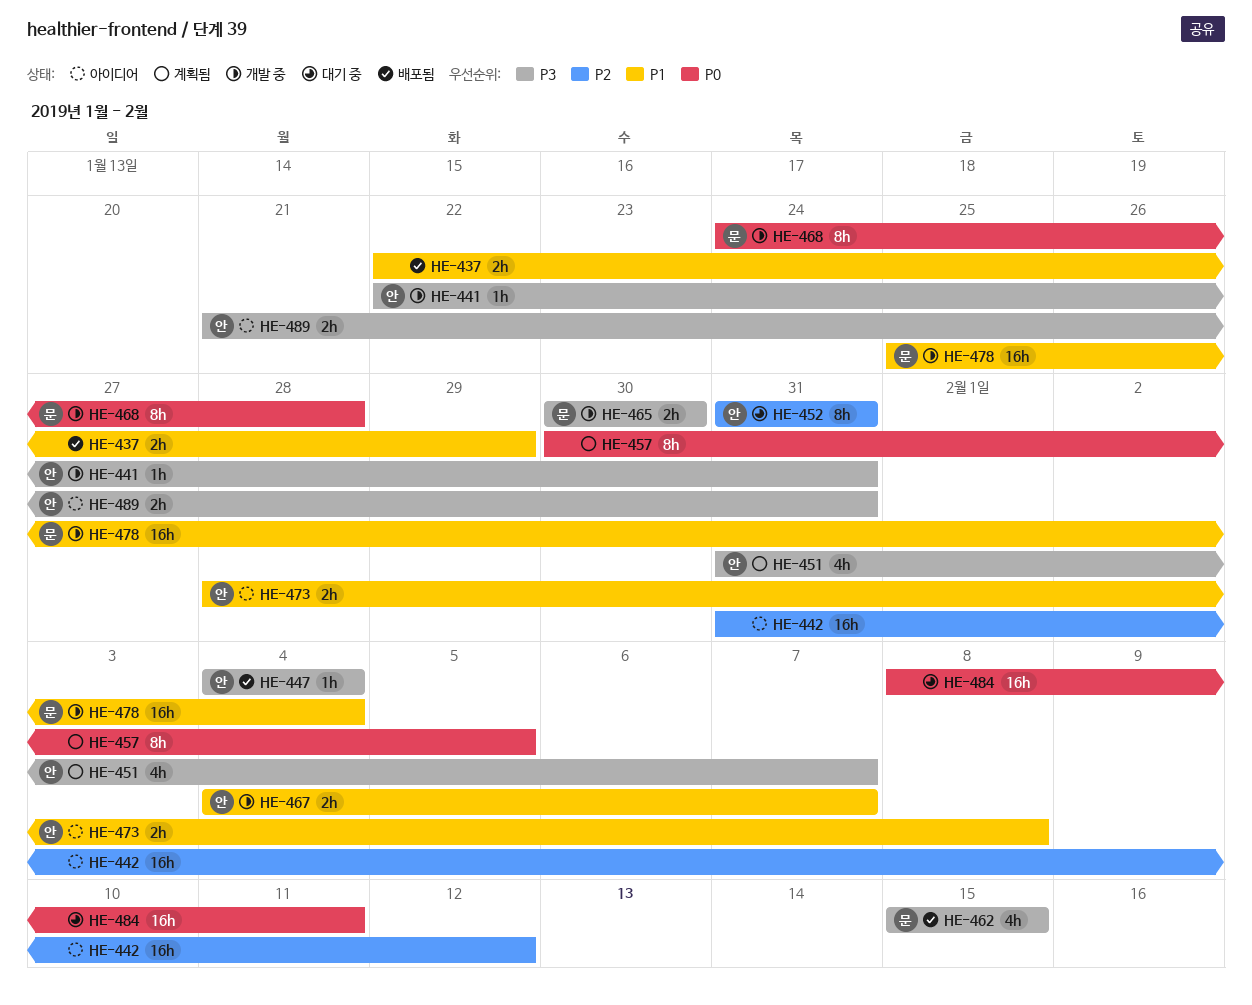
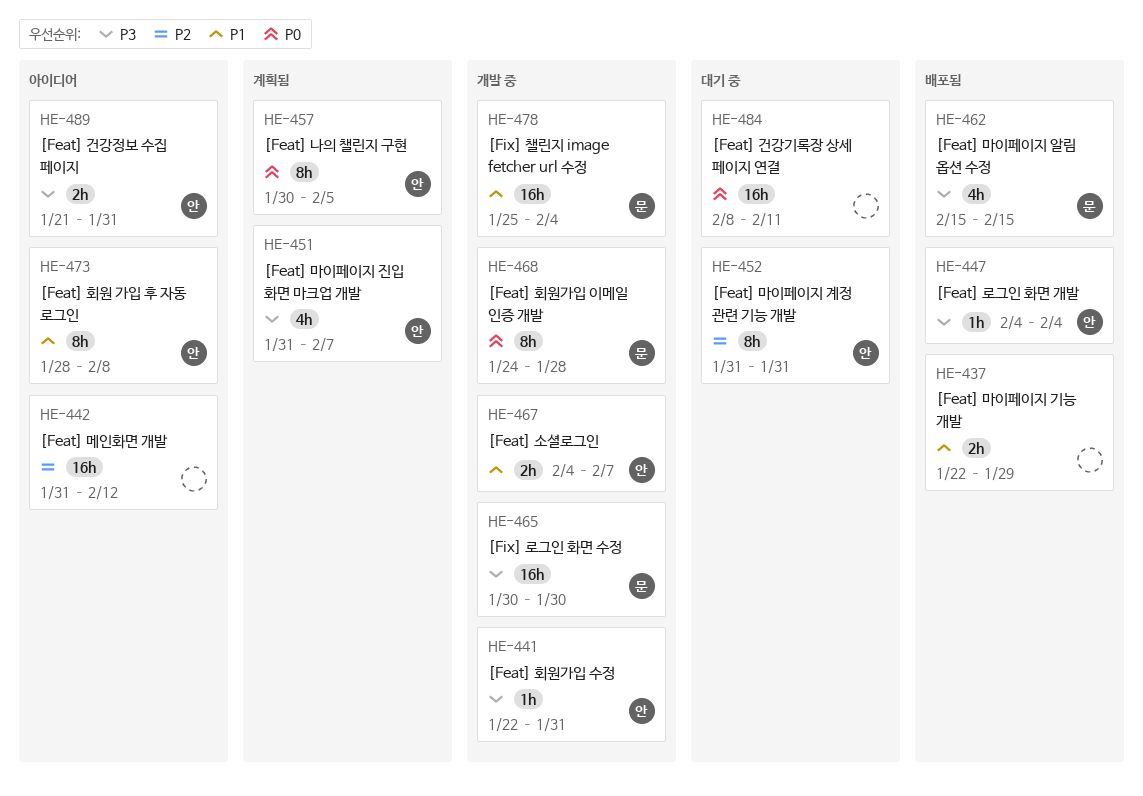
HE-457, owner: none -> 안
HE-465, estimate: 2h -> 16h
HE-473, estimate: 2h -> 8h

